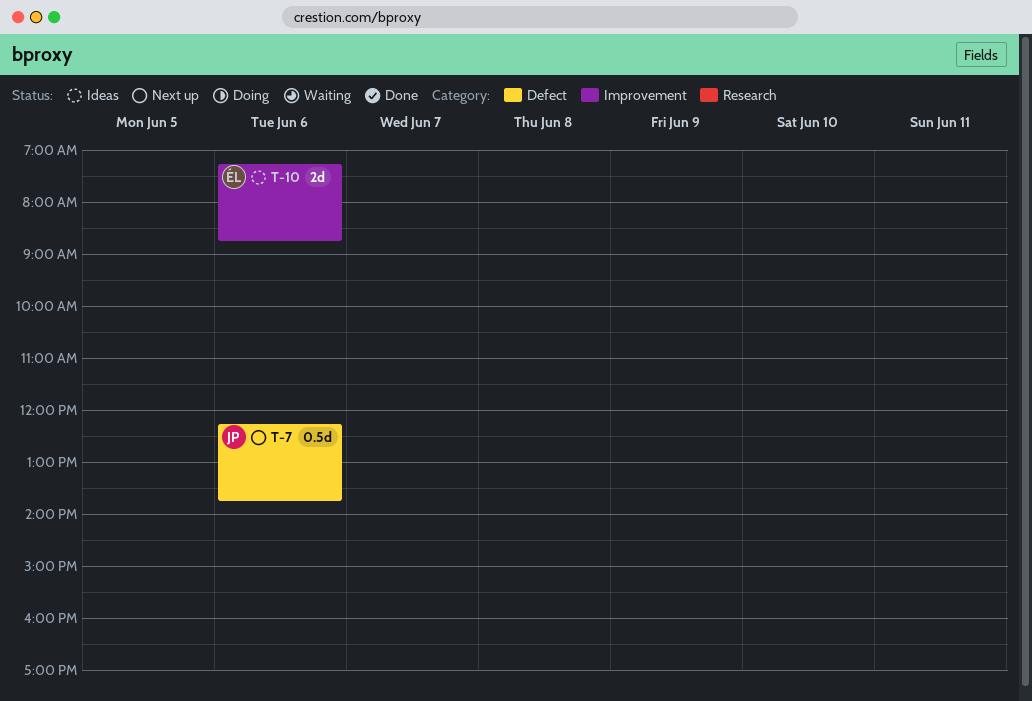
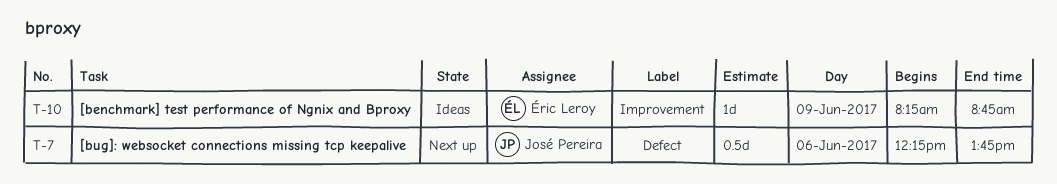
T-10, estimate: 2d -> 1d
T-10, day: Jun 6 -> Jun 9
T-10, begins: 07:15 -> 08:15

